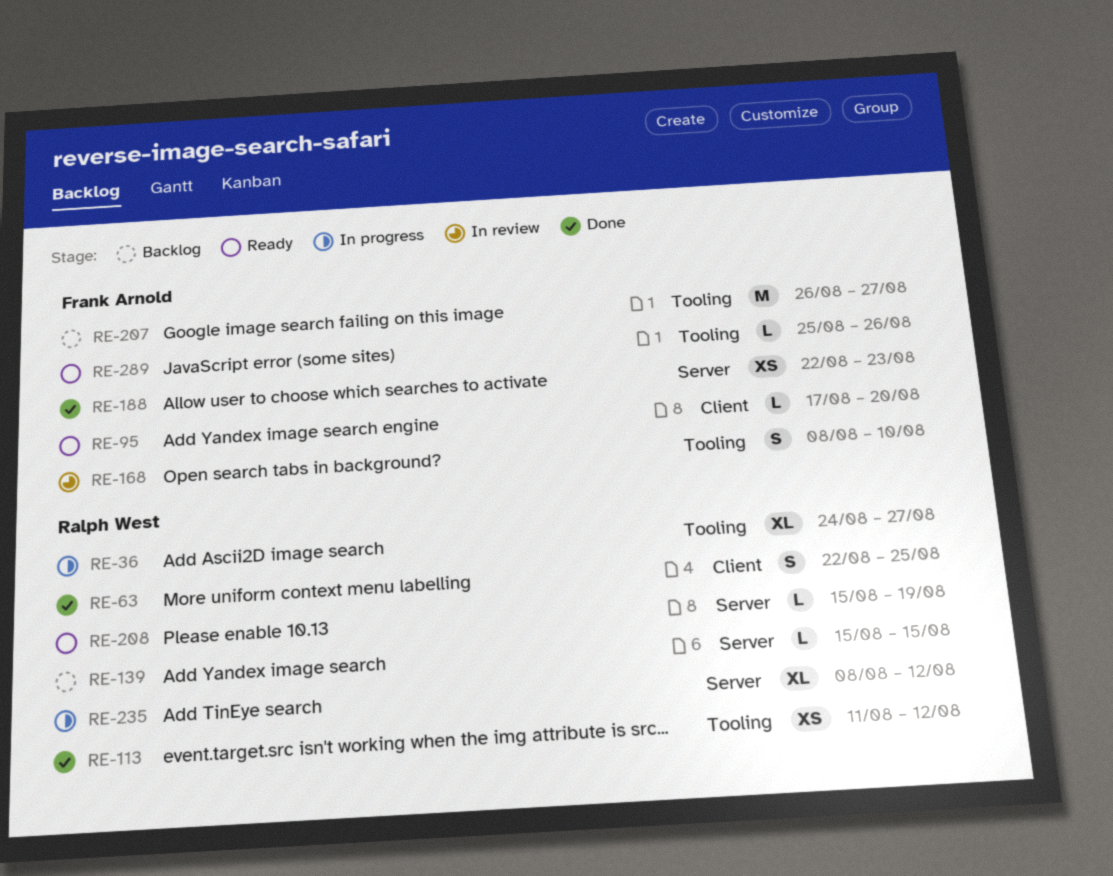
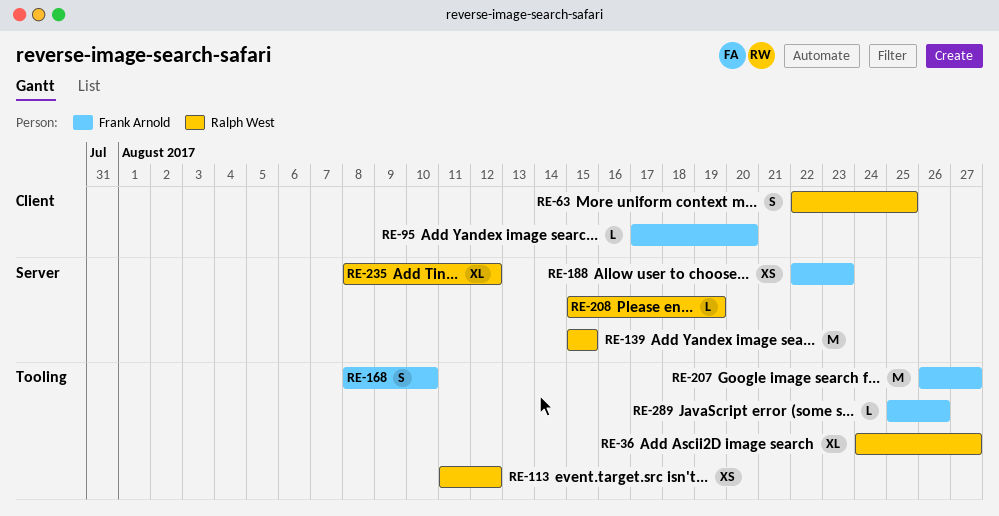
RE-139, estimate: L -> M

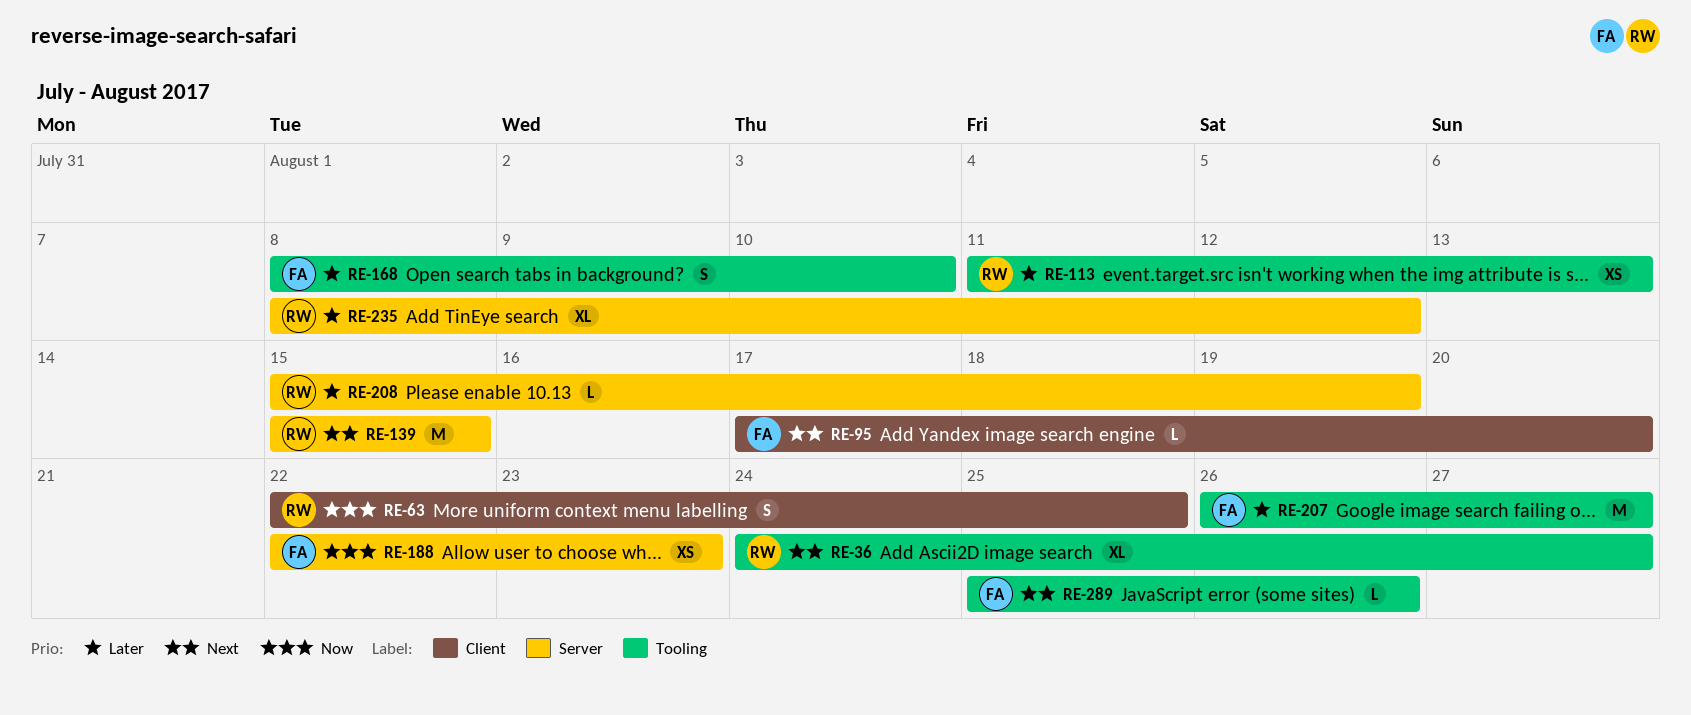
RE-113, due: Aug 12 -> Aug 13

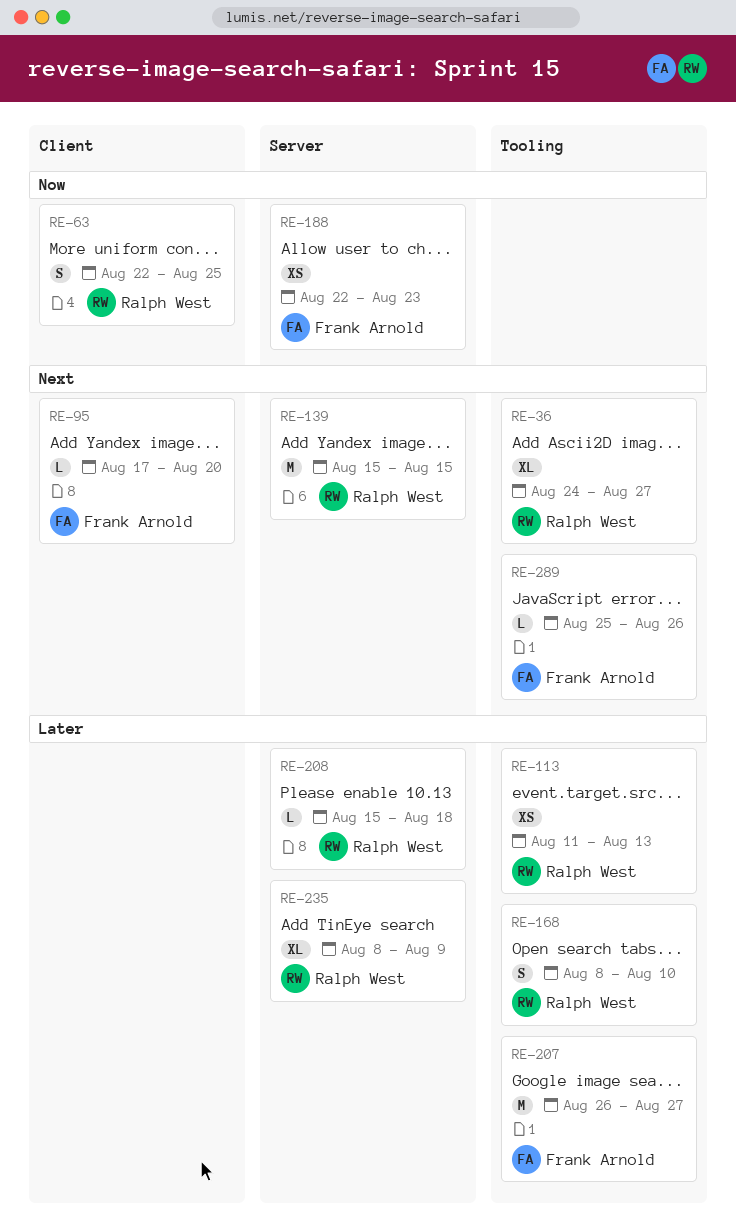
RE-168, owner: Frank Arnold -> Ralph West
RE-208, due: Aug 19 -> Aug 18
RE-235, due: Aug 12 -> Aug 9

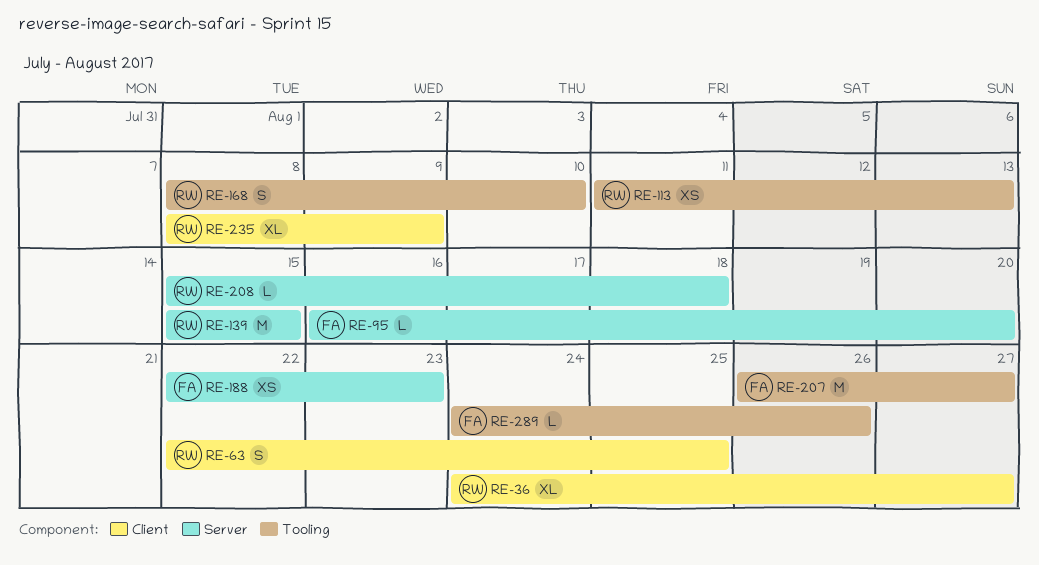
RE-36, label: Tooling -> Client
RE-95, label: Client -> Server
RE-95, start: Aug 17 -> Aug 16
RE-235, label: Server -> Client
RE-289, start: Aug 25 -> Aug 24

